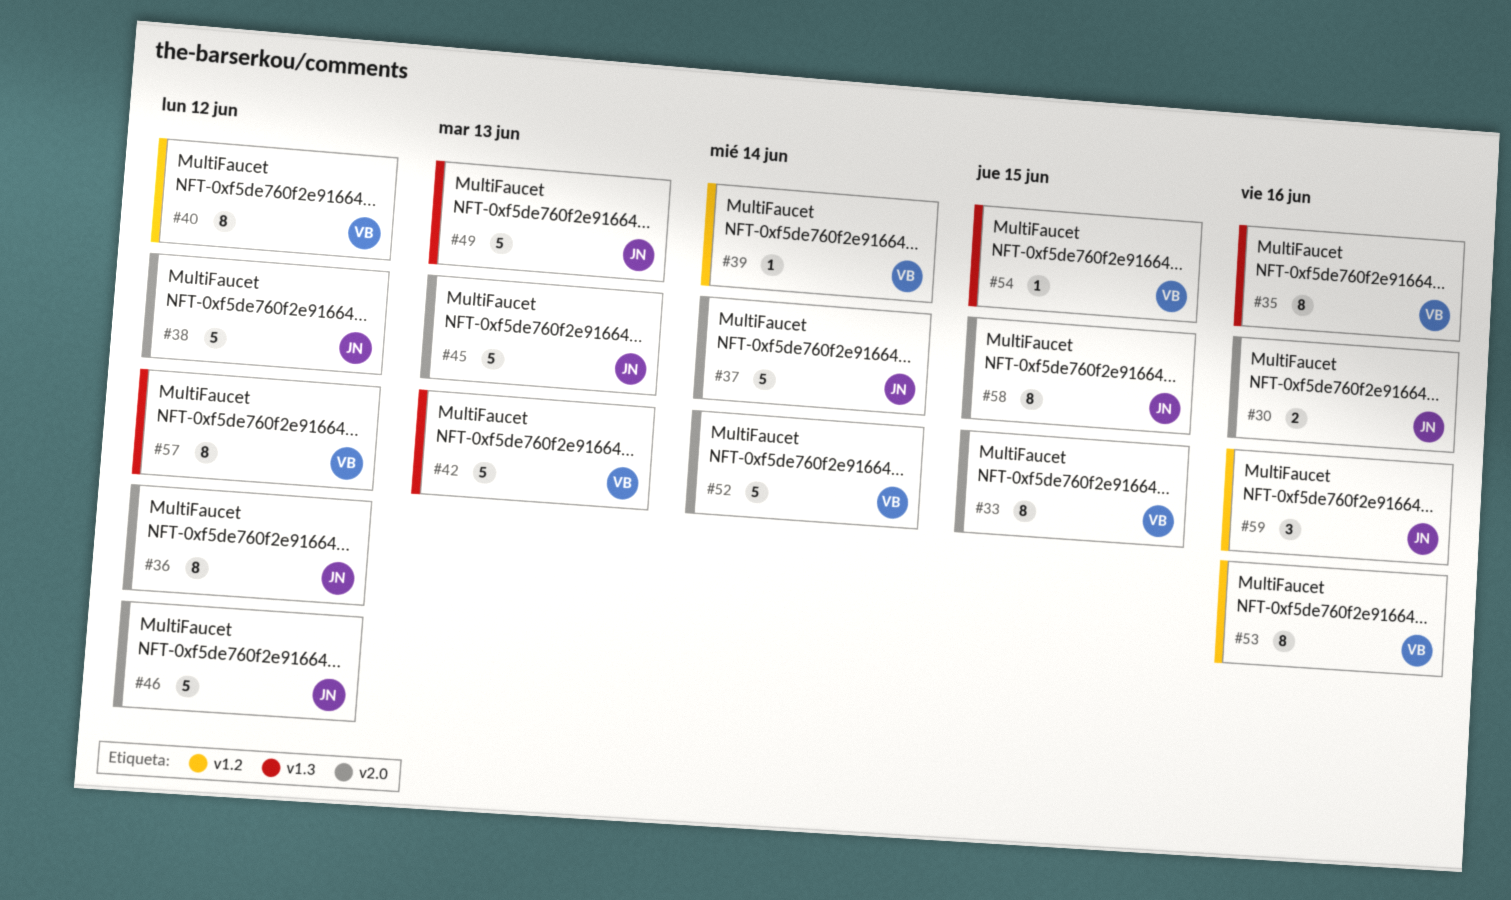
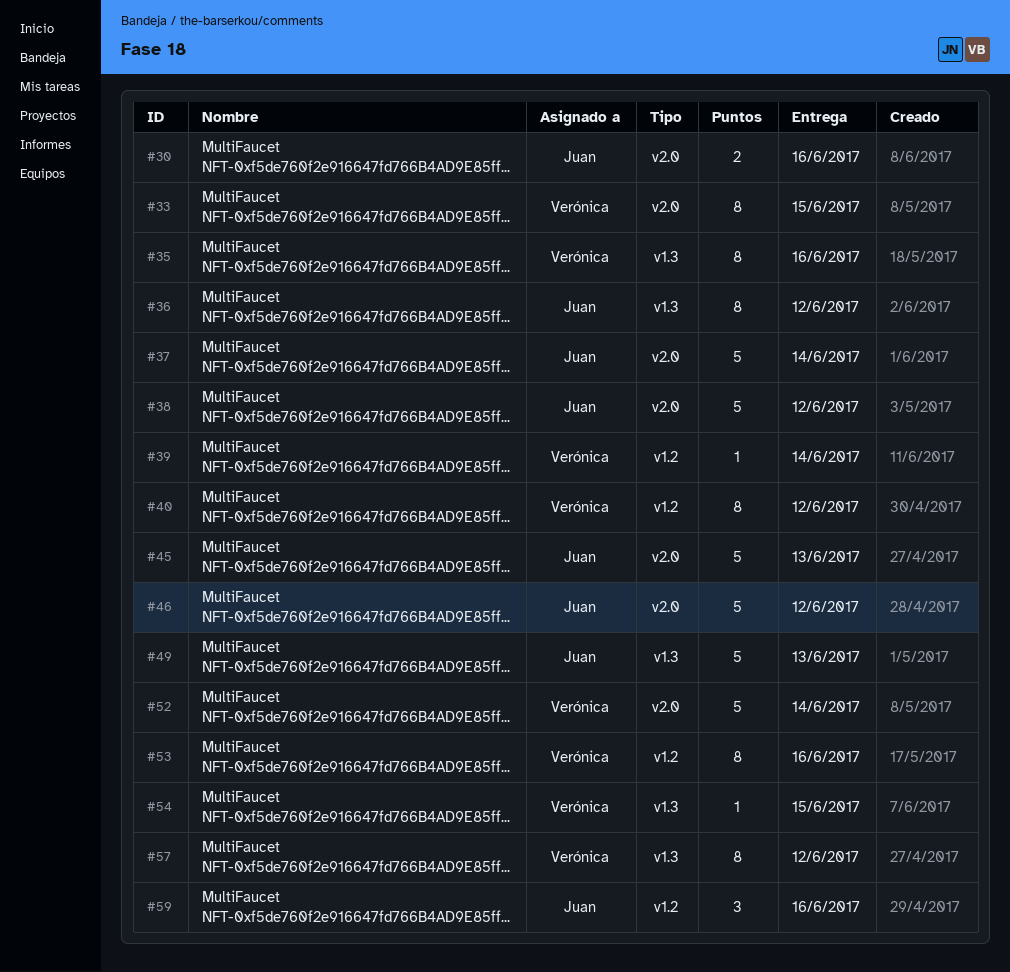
#36, label: v2.0 -> v1.3
#42: present -> none
#58: present -> none

